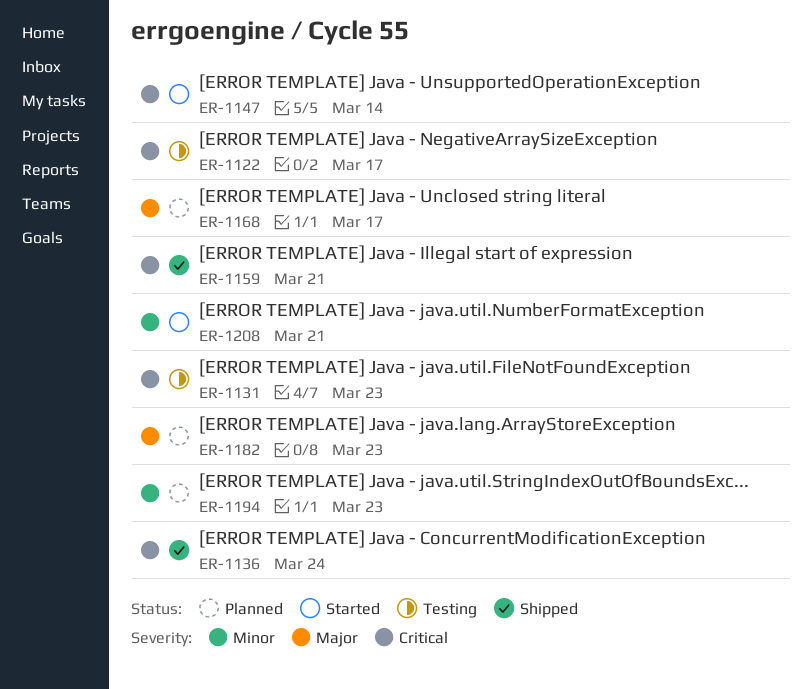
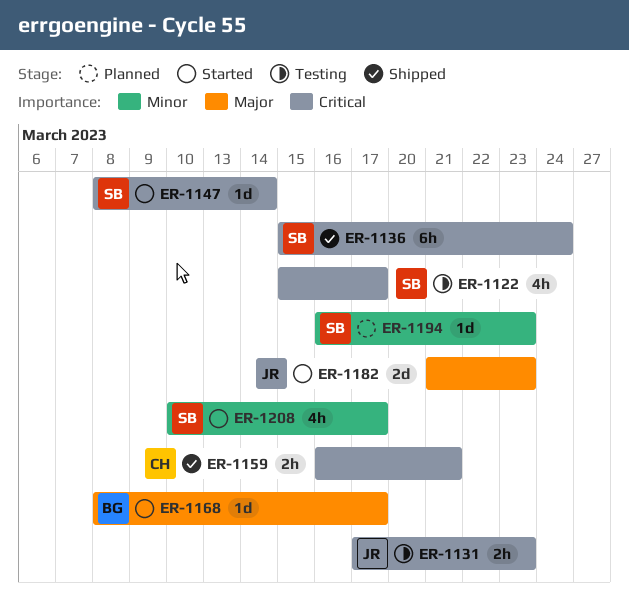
ER-1168, status: Planned -> Started
ER-1182, status: Planned -> Started
ER-1208, due: Mar 21 -> Mar 17

